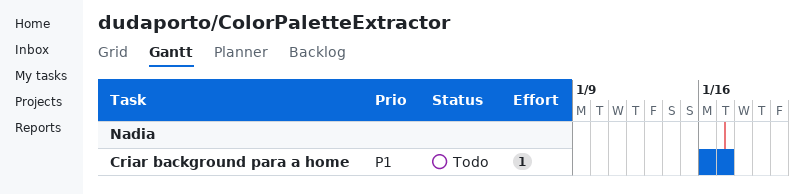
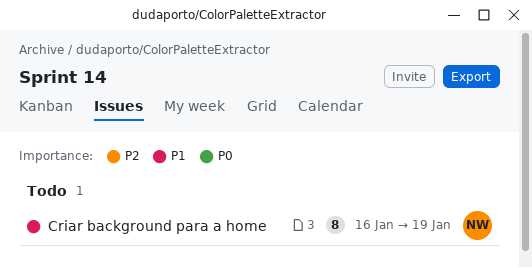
Criar background para a home, estimate: 1 -> 8
Criar background para a home, due: Jan 17 -> Jan 19

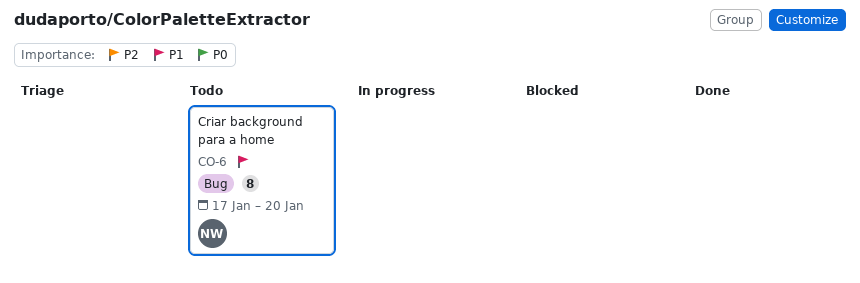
Criar background para a home, start: Jan 16 -> Jan 17
Criar background para a home, due: Jan 19 -> Jan 20

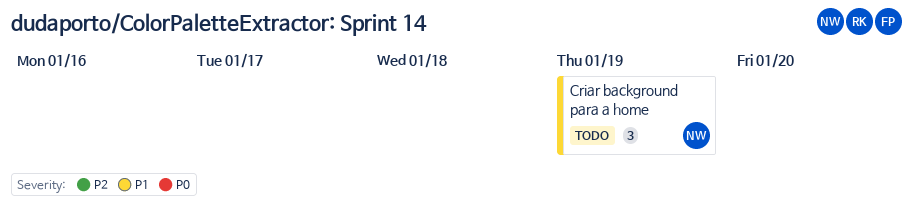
Criar background para a home, estimate: 8 -> 3
Criar background para a home, due: Jan 20 -> Jan 19

